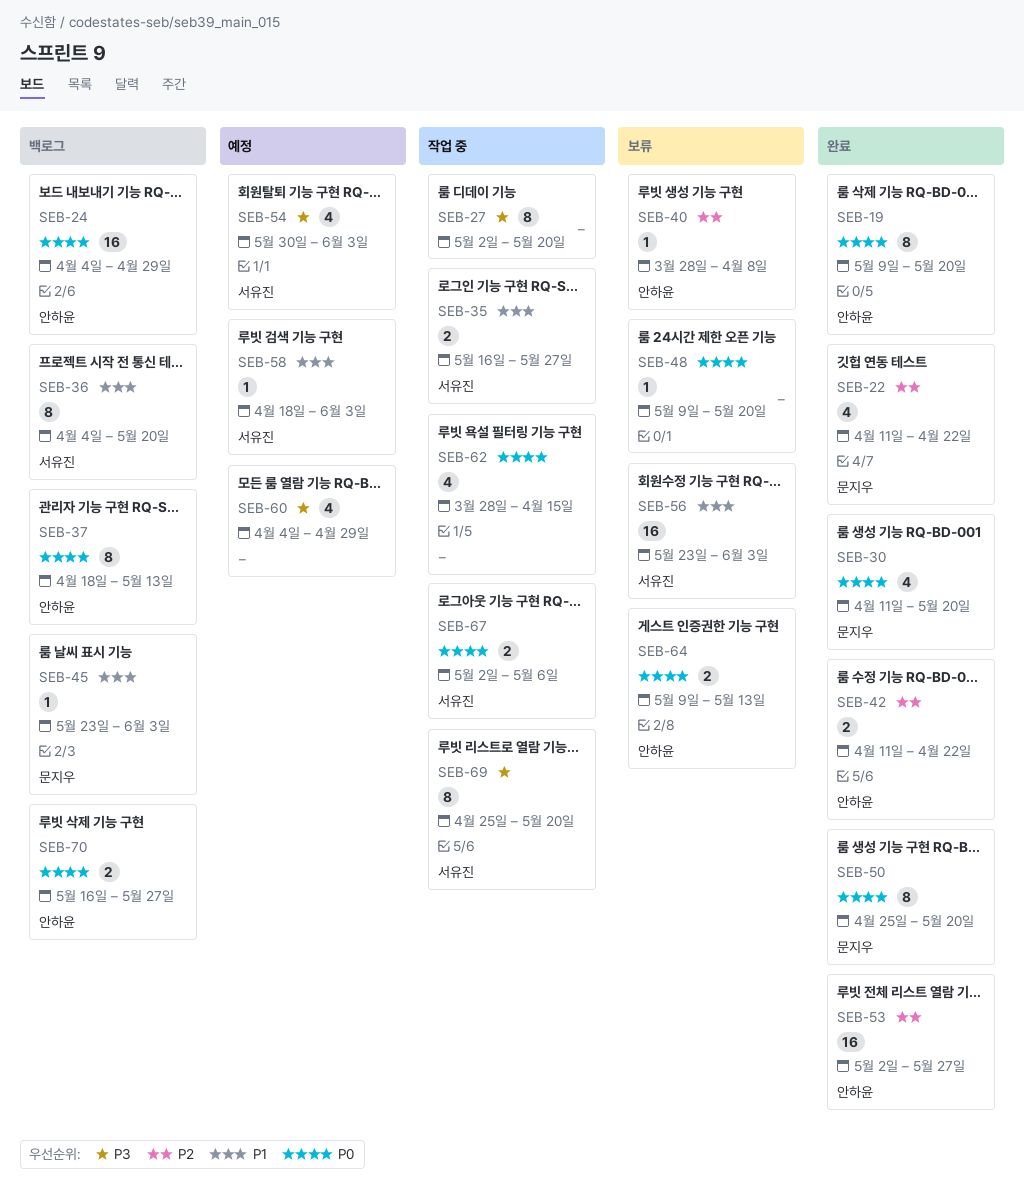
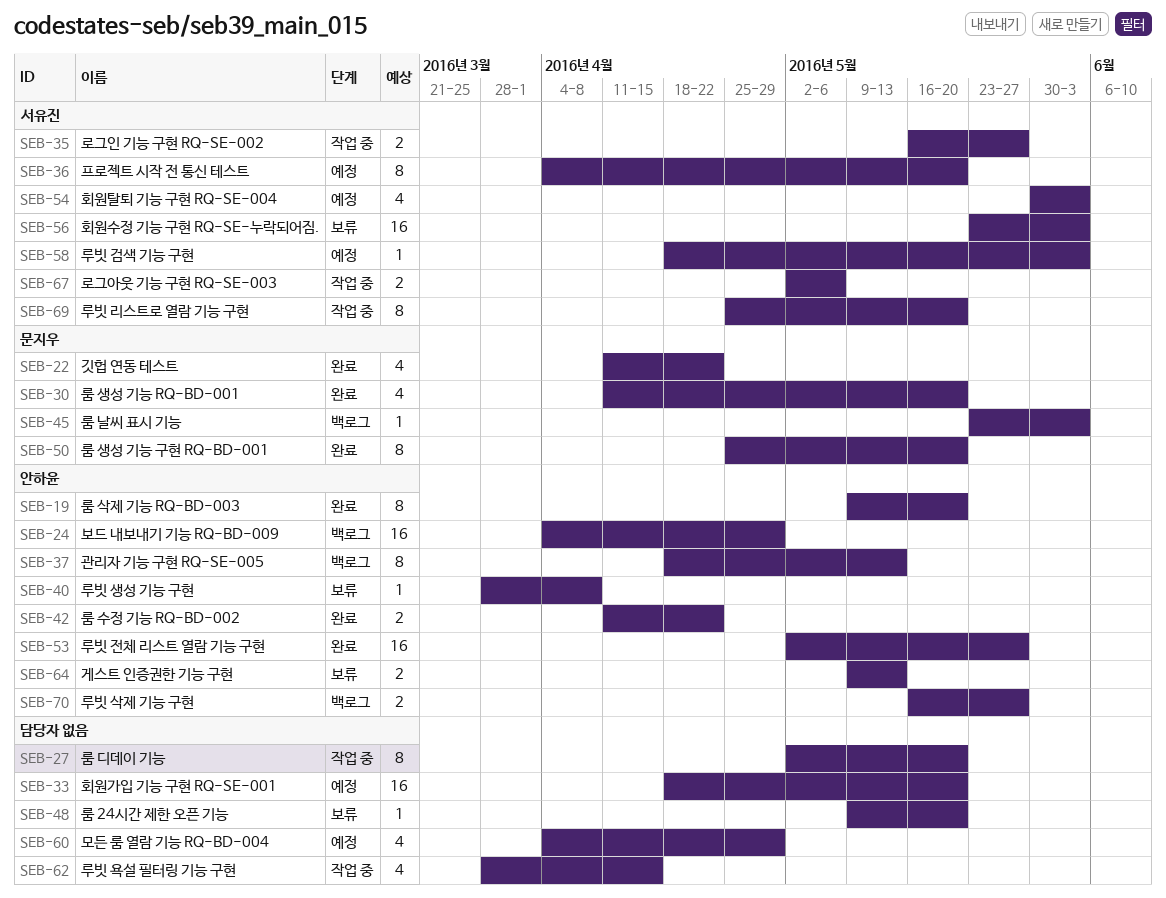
SEB-33: none -> present
SEB-36, status: 백로그 -> 예정

